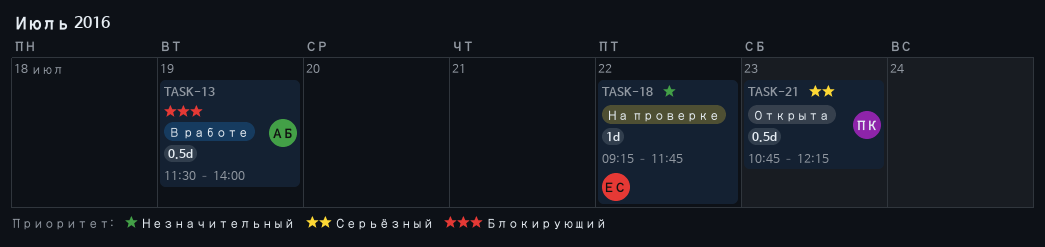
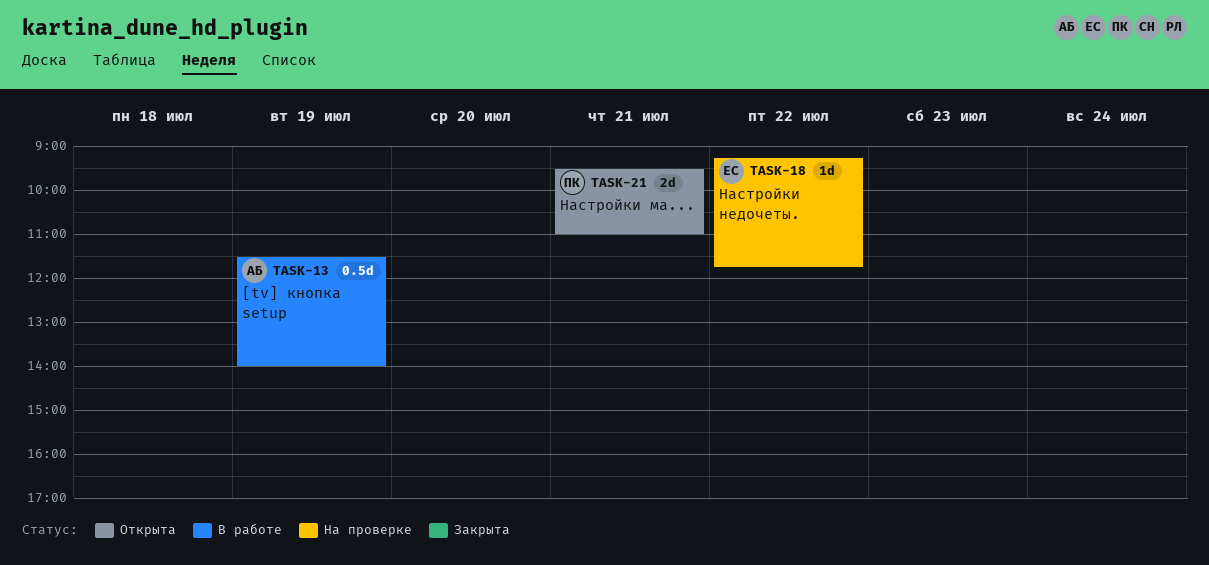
TASK-21, estimate: 0.5d -> 2d
TASK-21, day: Jul 23 -> Jul 21
TASK-21, begins: 10:45 -> 09:30
TASK-21, ends: 12:15 -> 11:00

